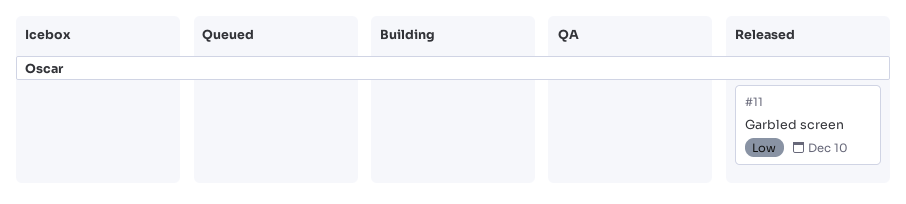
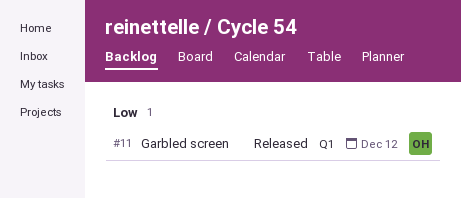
#11, due: Dec 10 -> Dec 12

